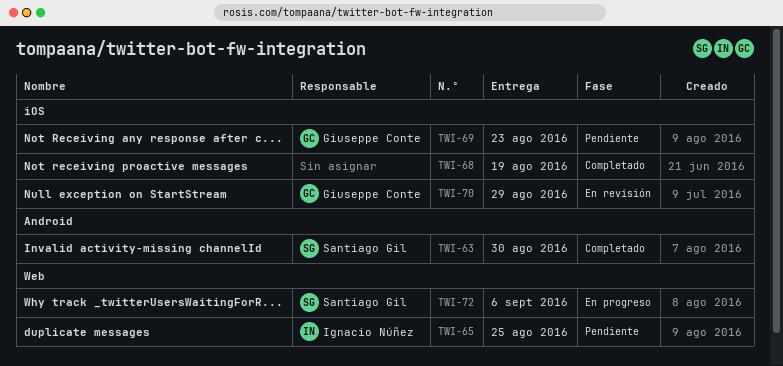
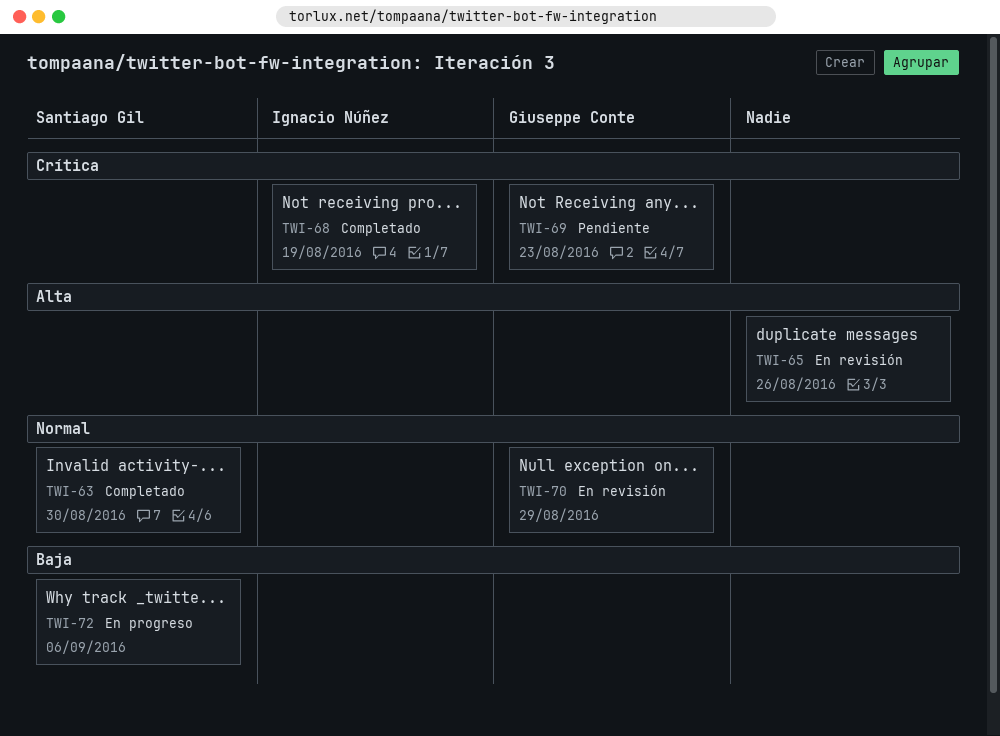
TWI-65, status: Pendiente -> En revisión
TWI-65, owner: Ignacio Núñez -> none
TWI-65, due: Aug 25 -> Aug 26
TWI-68, owner: none -> Ignacio Núñez

